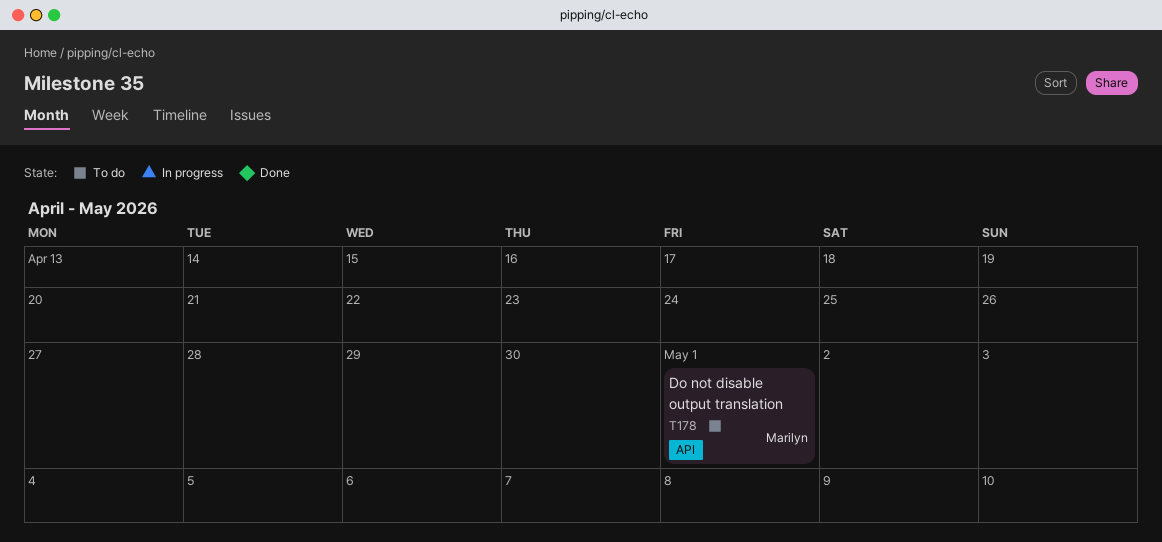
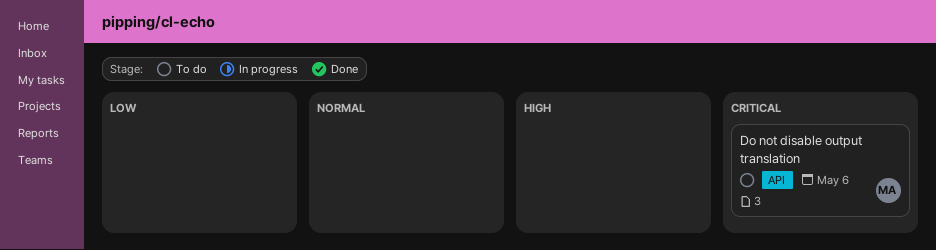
Do not disable output translation, due: May 1 -> May 6

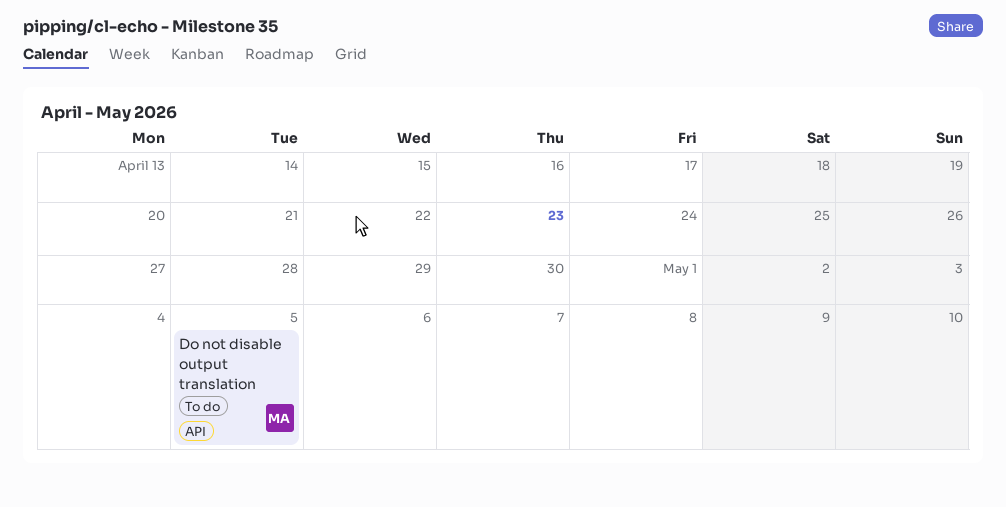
Do not disable output translation, due: May 6 -> May 5

